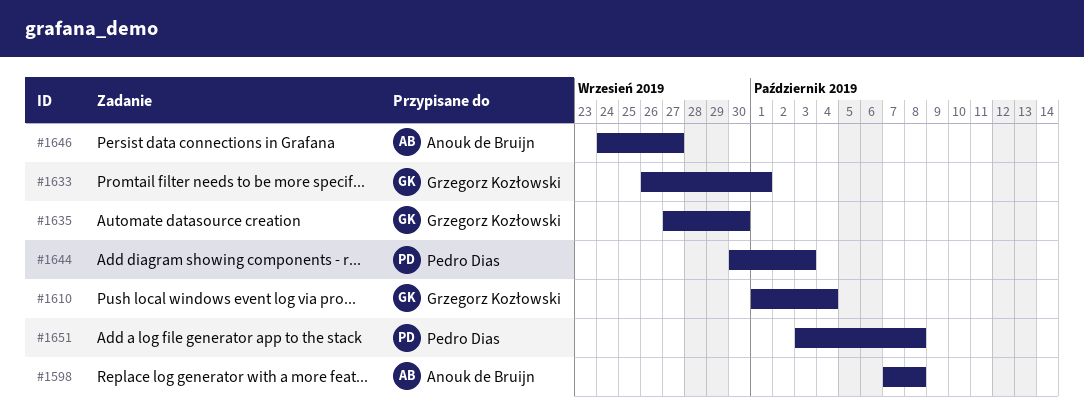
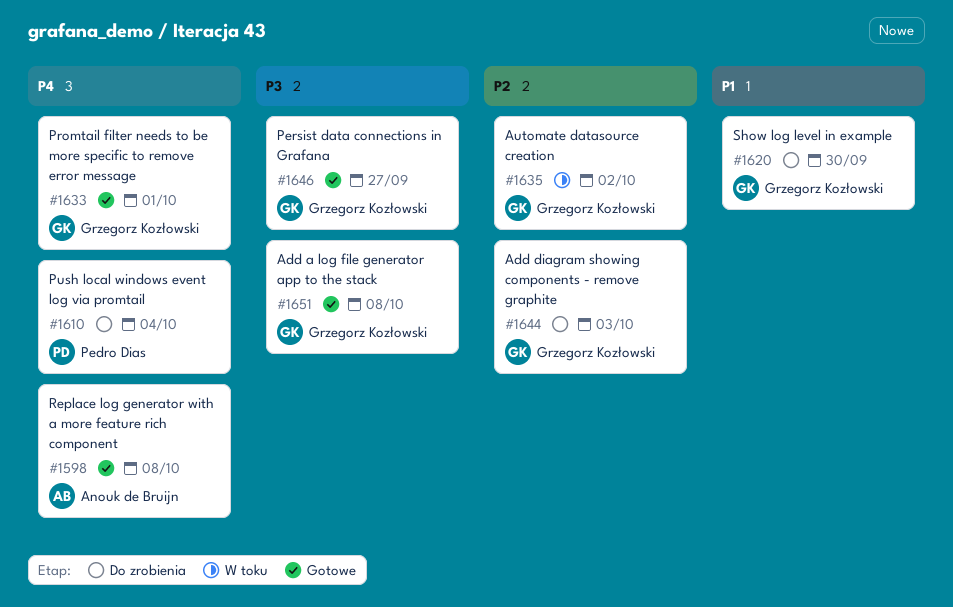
#1610, owner: Grzegorz Kozłowski -> Pedro Dias
#1620: none -> present
#1635, due: Sep 30 -> Oct 2
#1644, owner: Pedro Dias -> Grzegorz Kozłowski
#1646, owner: Anouk de Bruijn -> Grzegorz Kozłowski
#1651, owner: Pedro Dias -> Grzegorz Kozłowski

